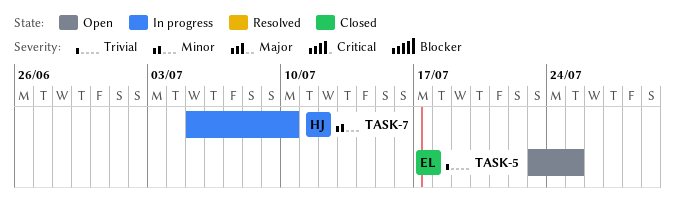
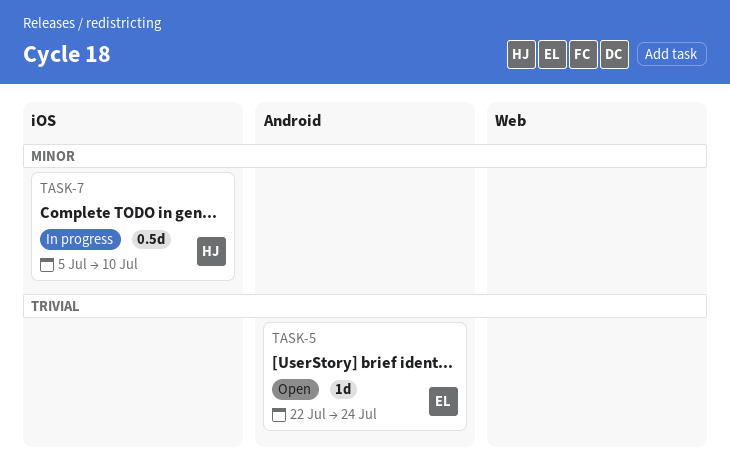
TASK-5, start: Jul 23 -> Jul 22
TASK-5, due: Jul 25 -> Jul 24

